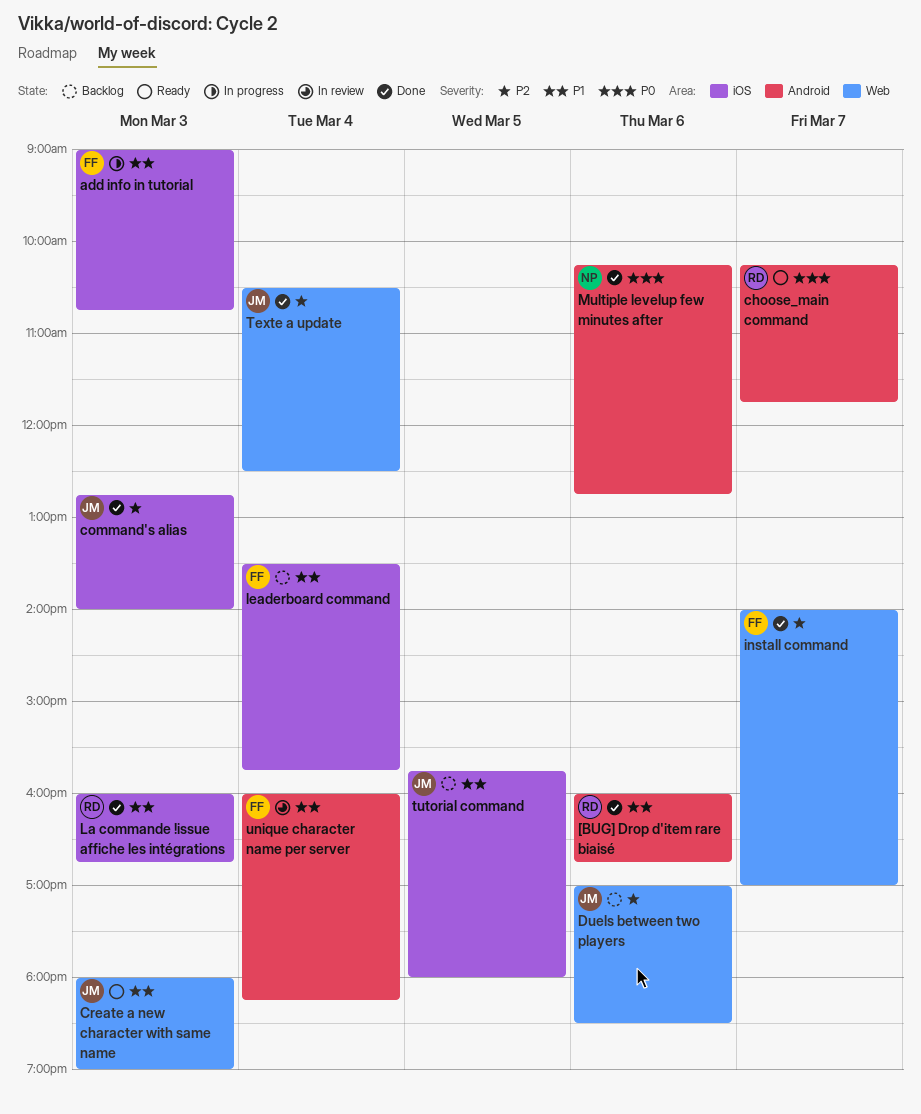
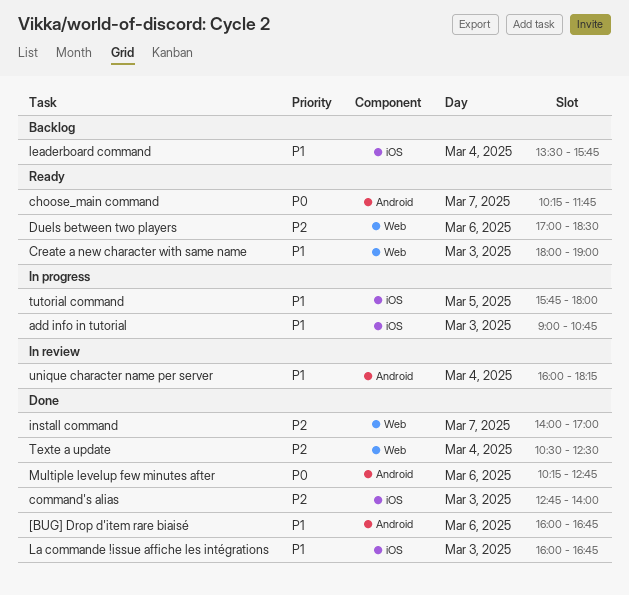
Duels between two players, status: Backlog -> Ready
tutorial command, status: Backlog -> In progress

